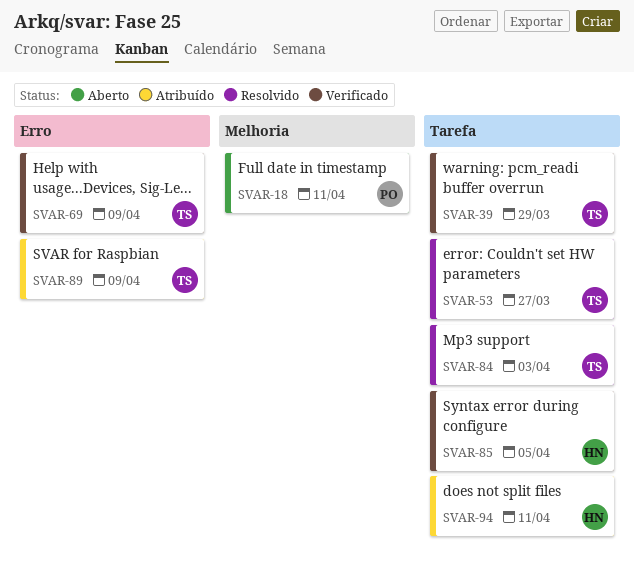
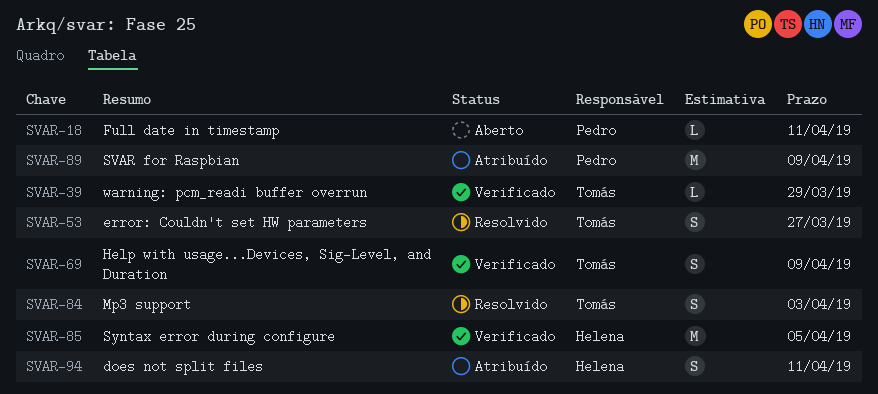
SVAR-89, owner: Tomás -> Pedro

